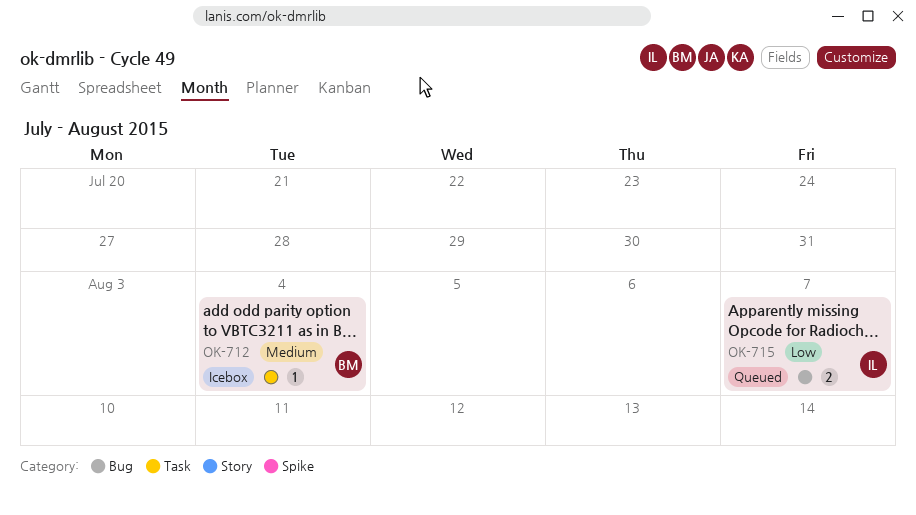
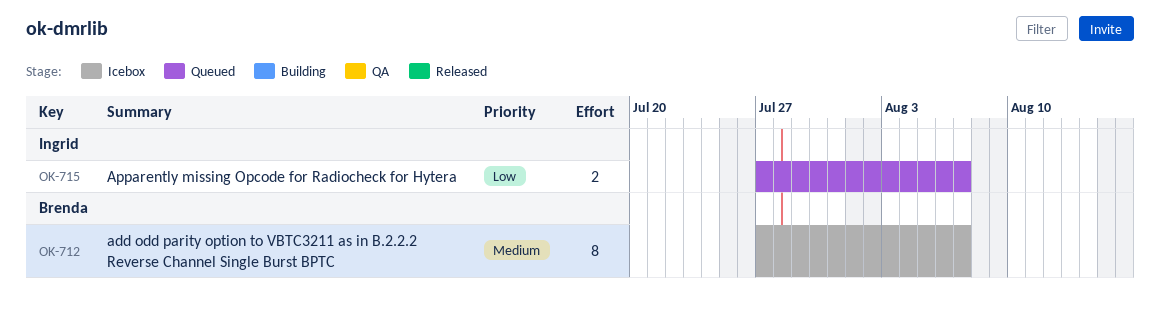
OK-712, estimate: 1 -> 8
OK-712, due: Aug 4 -> Aug 7

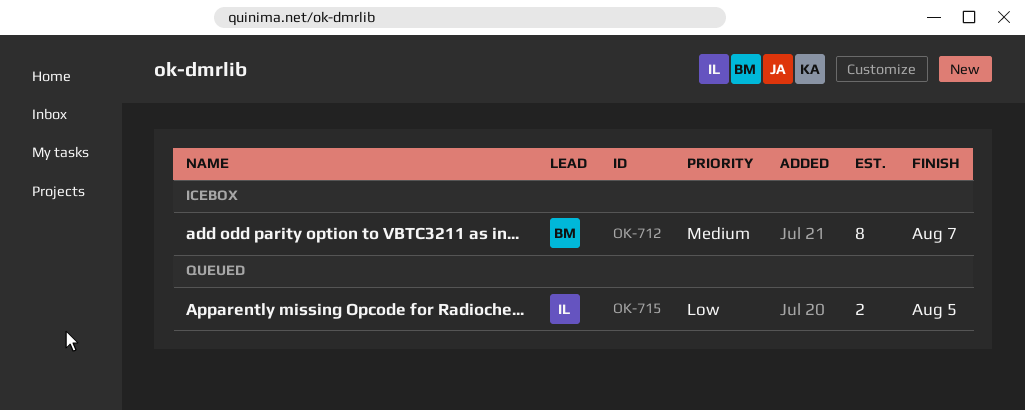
OK-715, due: Aug 7 -> Aug 5

